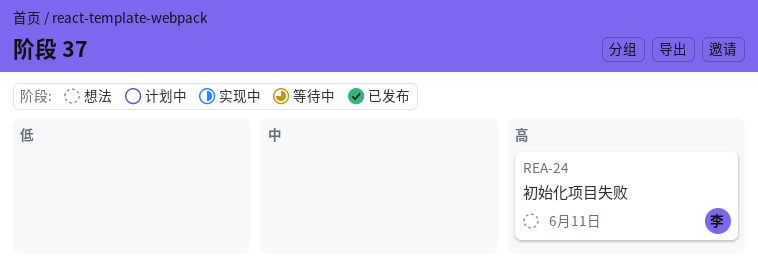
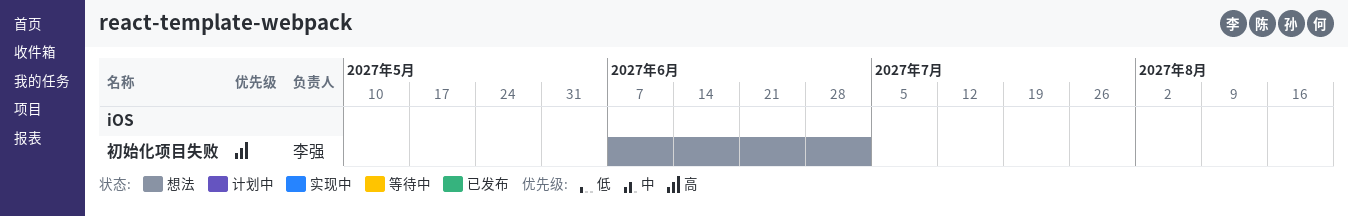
初始化项目失败, due: Jun 11 -> Jul 2

